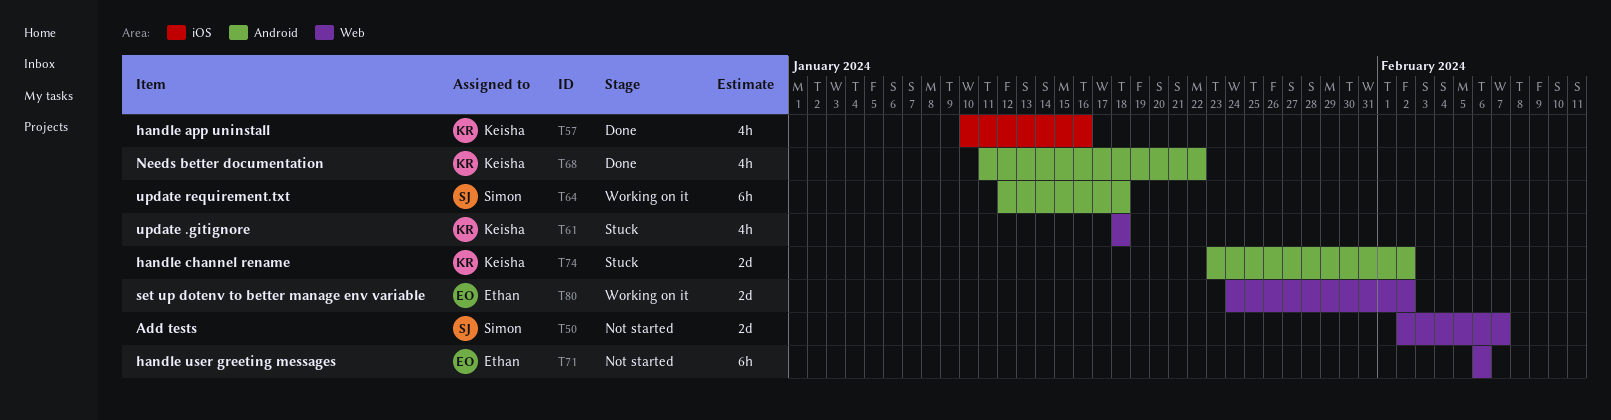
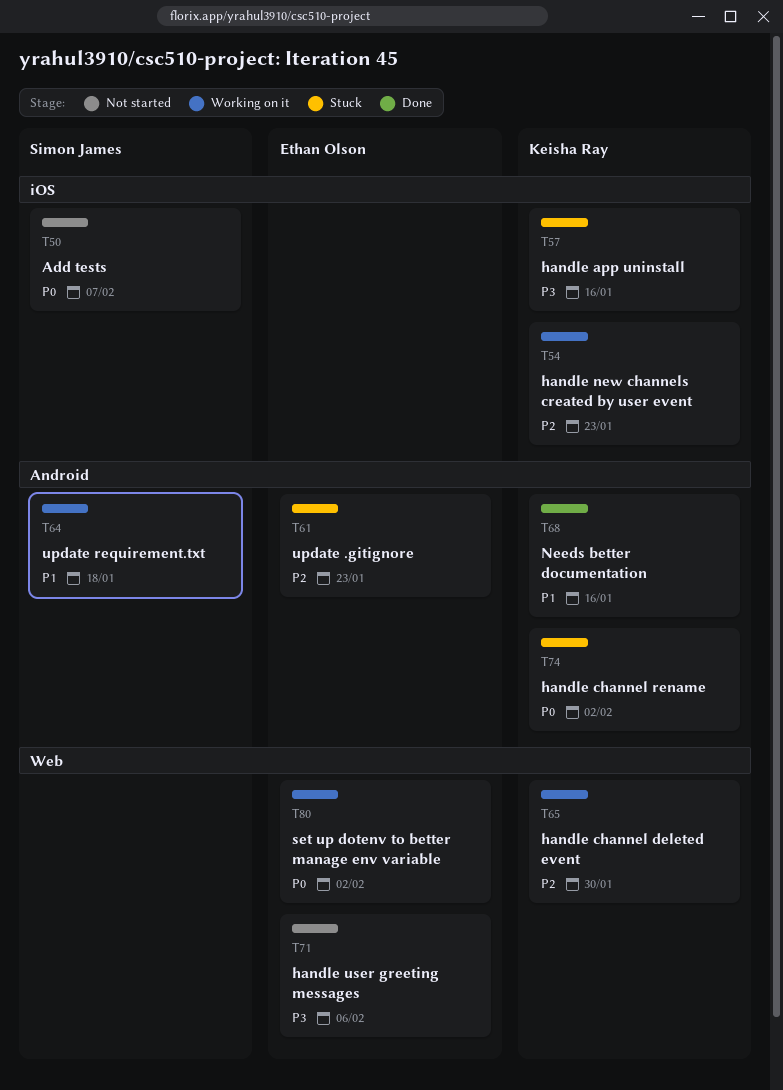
T50, label: Web -> iOS
T54: none -> present
T57, status: Done -> Stuck
T61, owner: Keisha Ray -> Ethan Olson
T61, label: Web -> Android
T61, due: Jan 18 -> Jan 23
T65: none -> present
T68, due: Jan 22 -> Jan 16

